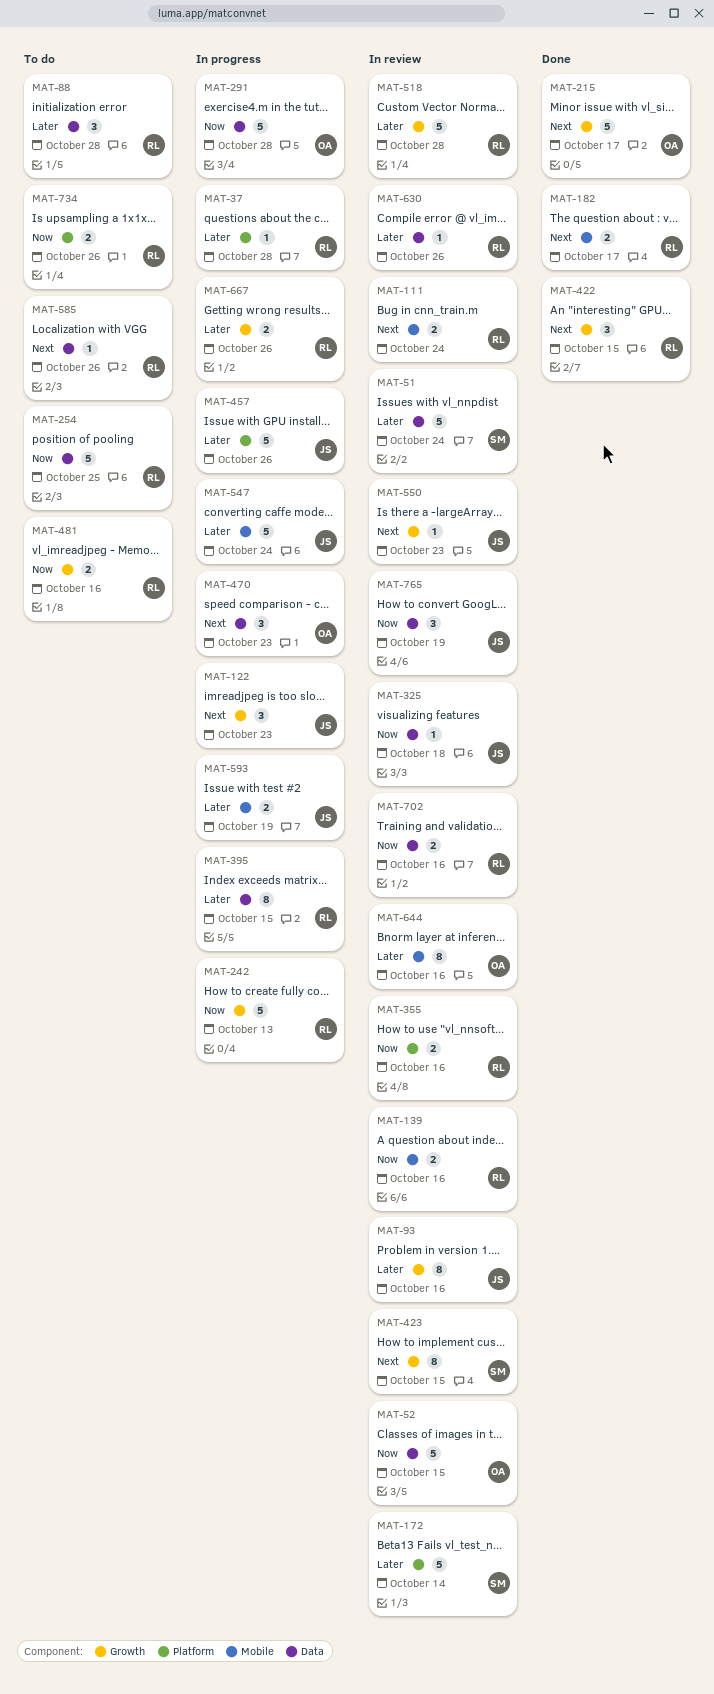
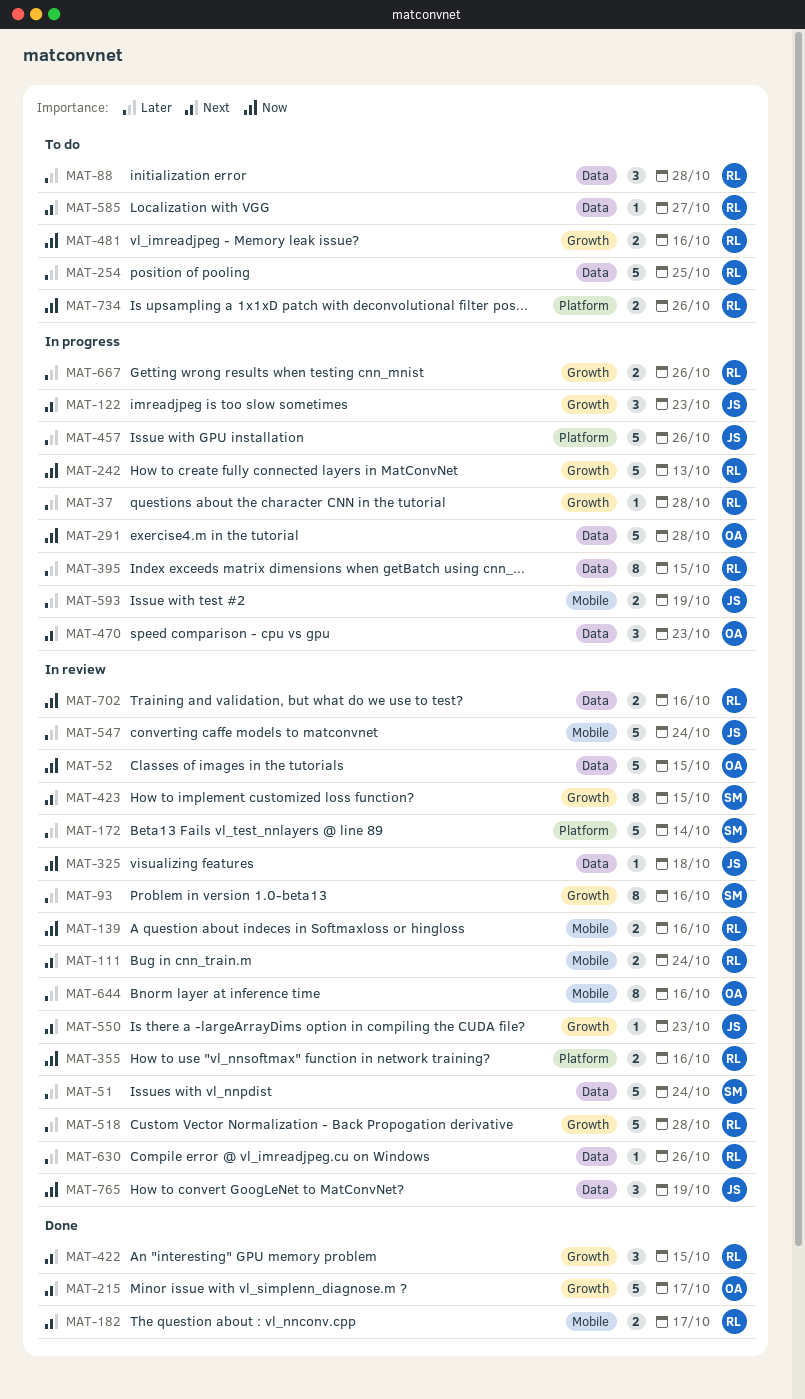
MAT-37, label: Platform -> Growth
MAT-93, owner: JS -> SM
MAT-254, priority: Now -> Later
MAT-547, status: In progress -> In review
MAT-585, due: Oct 26 -> Oct 27

